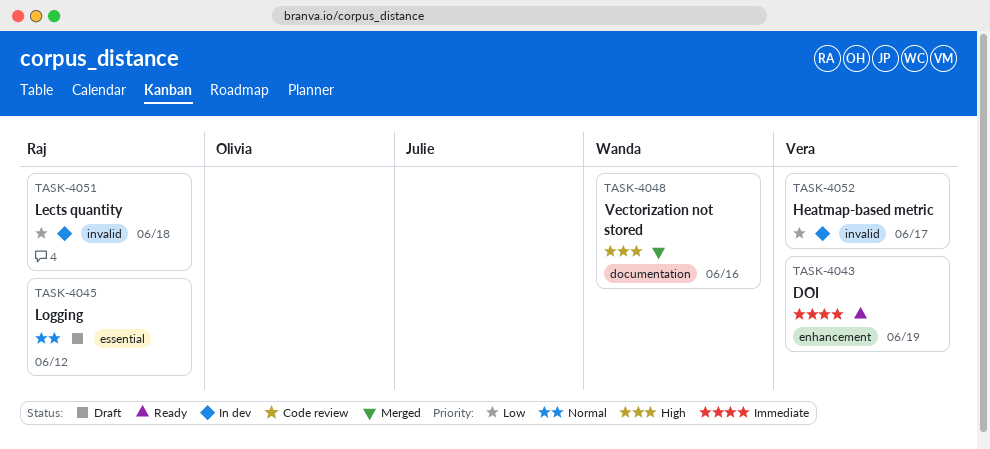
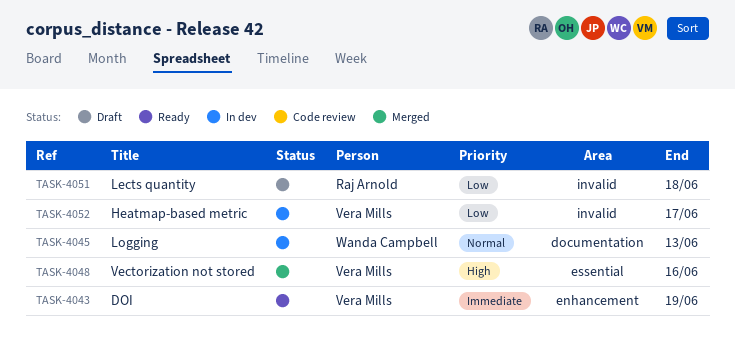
TASK-4045, status: Draft -> In dev
TASK-4045, owner: Raj Arnold -> Wanda Campbell
TASK-4045, label: essential -> documentation
TASK-4045, due: Jun 12 -> Jun 13
TASK-4048, owner: Wanda Campbell -> Vera Mills
TASK-4048, label: documentation -> essential
TASK-4051, status: In dev -> Draft

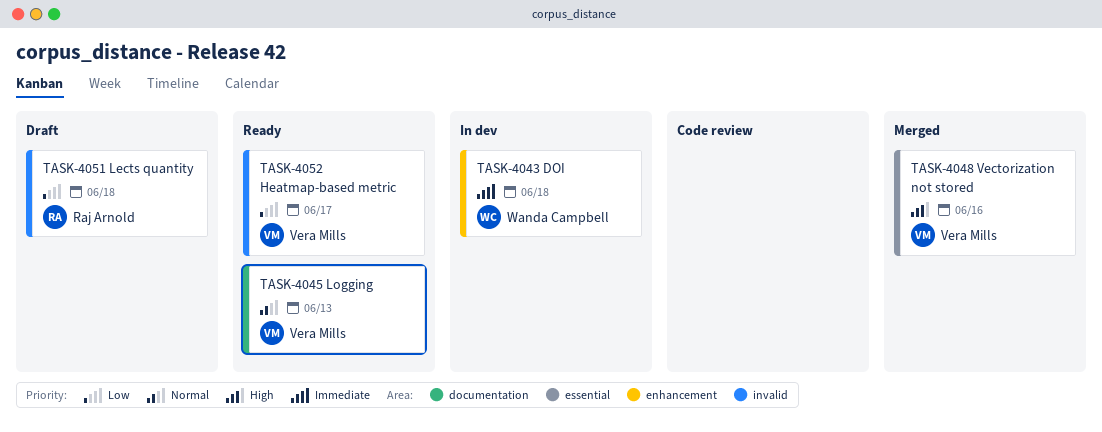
TASK-4043, status: Ready -> In dev
TASK-4043, owner: Vera Mills -> Wanda Campbell
TASK-4043, due: Jun 19 -> Jun 18
TASK-4045, status: In dev -> Ready
TASK-4045, owner: Wanda Campbell -> Vera Mills
TASK-4052, status: In dev -> Ready

